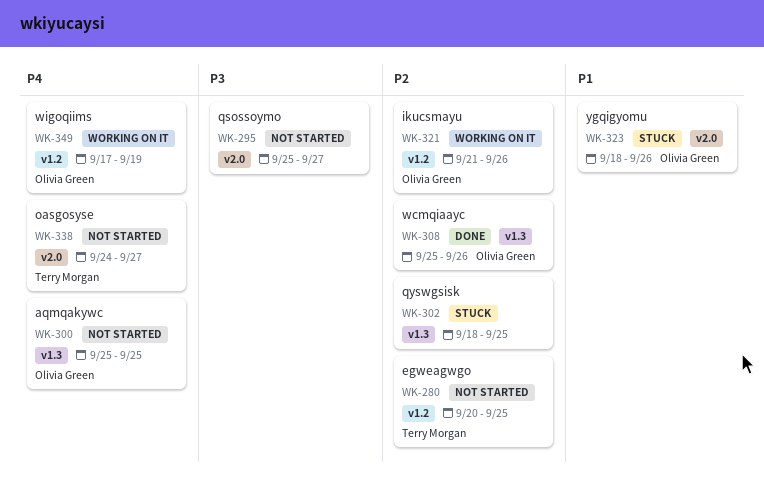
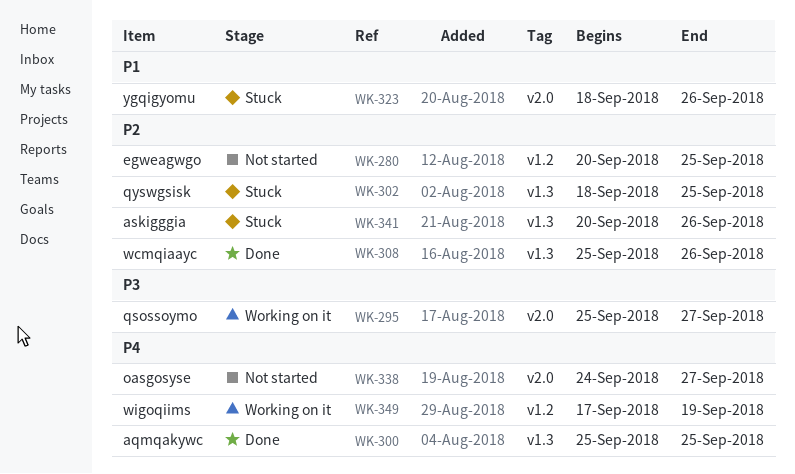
WK-295, status: Not started -> Working on it
WK-300, status: Not started -> Done
WK-321: present -> none
WK-341: none -> present

